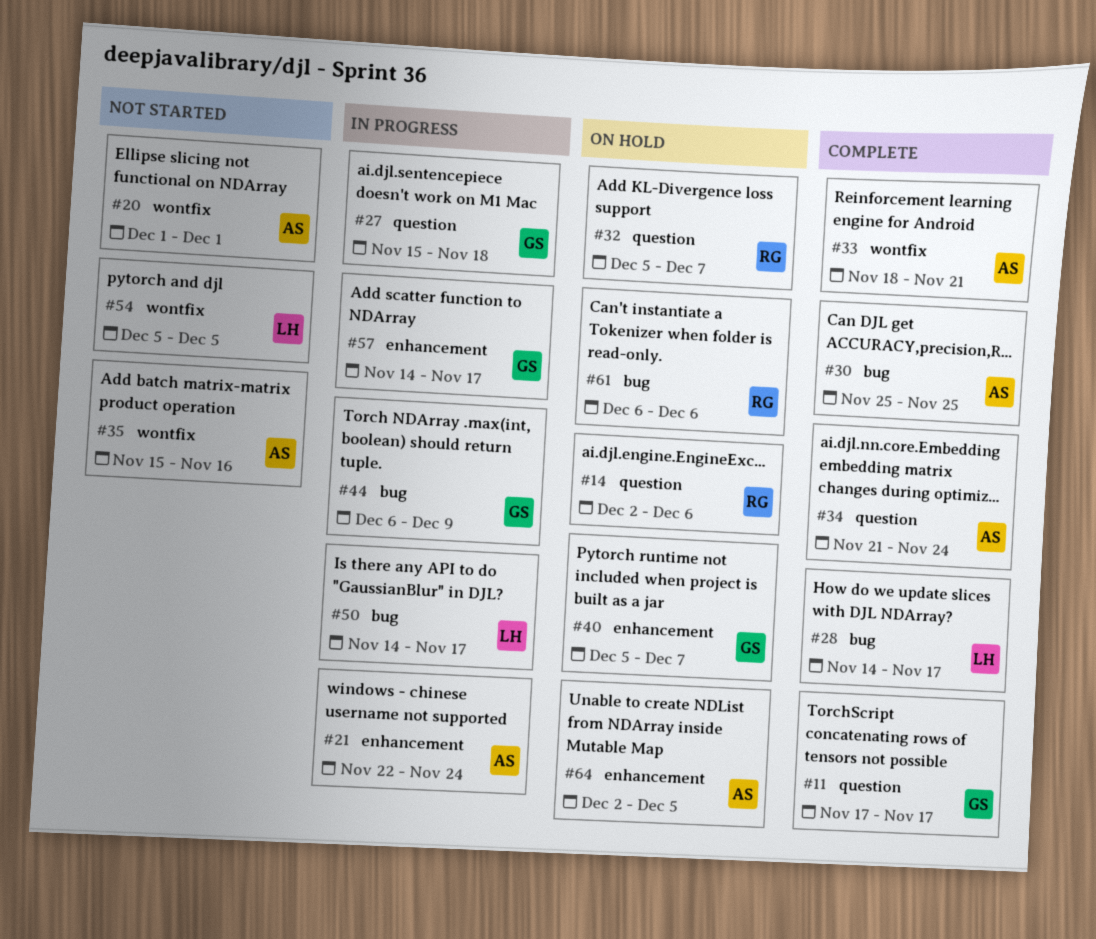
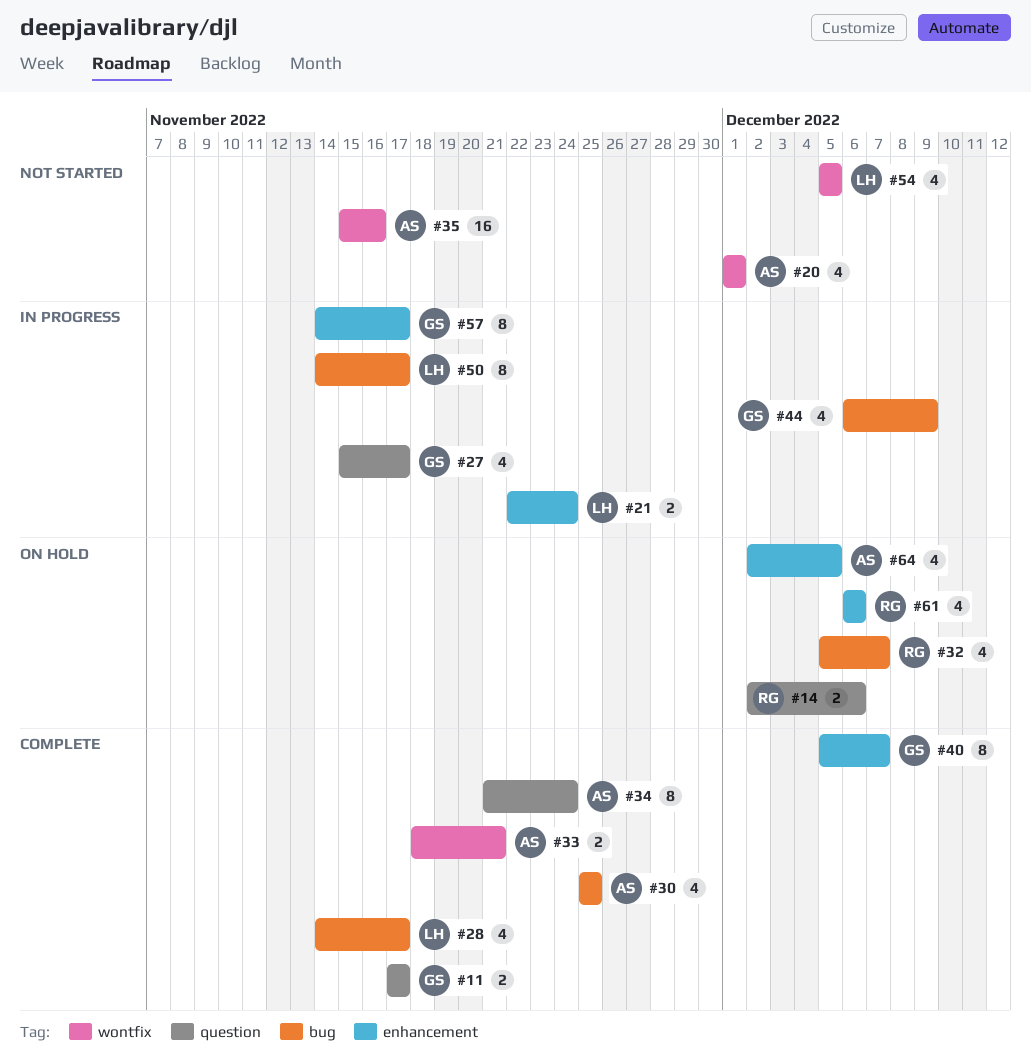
#21, owner: AS -> LH
#27, due: Nov 18 -> Nov 17
#32, label: question -> bug
#40, status: On hold -> Complete
#61, label: bug -> enhancement

